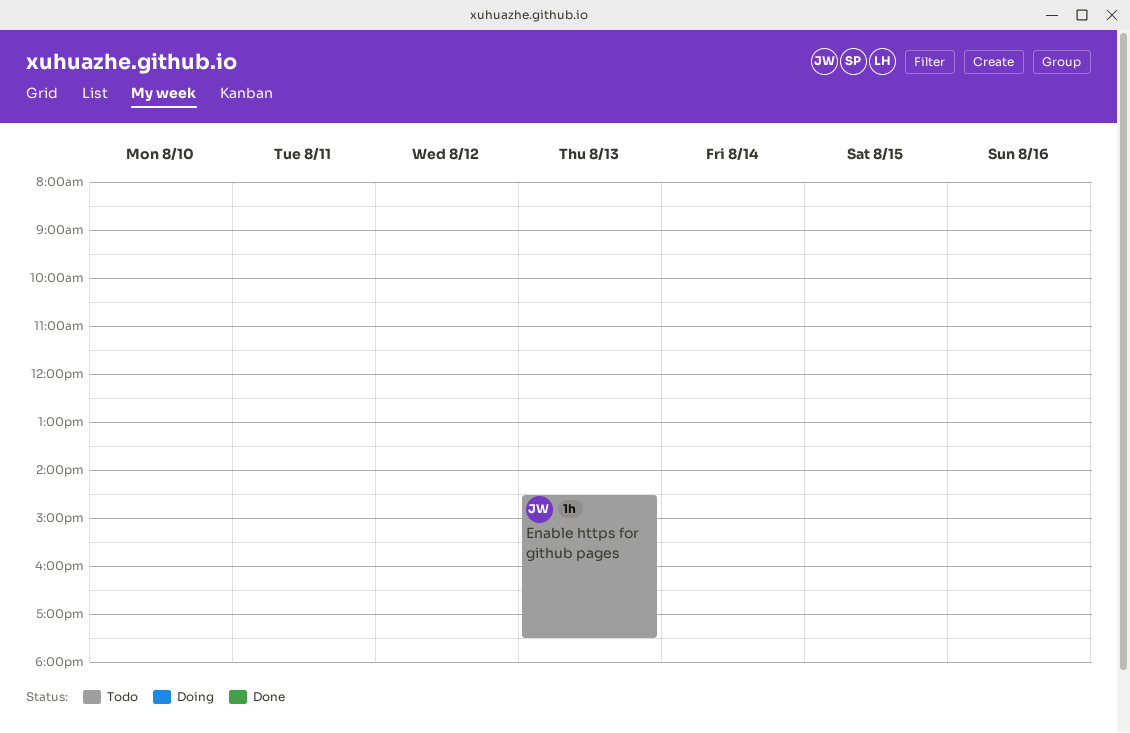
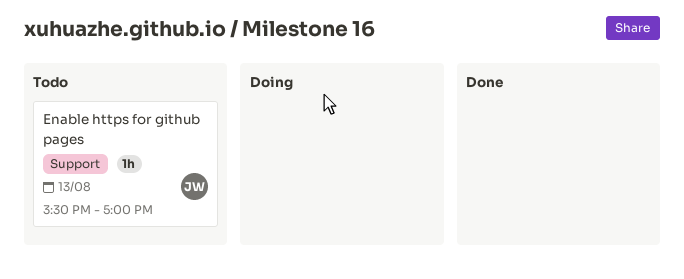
Enable https for github pages, begins: 14:30 -> 15:30
Enable https for github pages, ends: 17:30 -> 17:00

